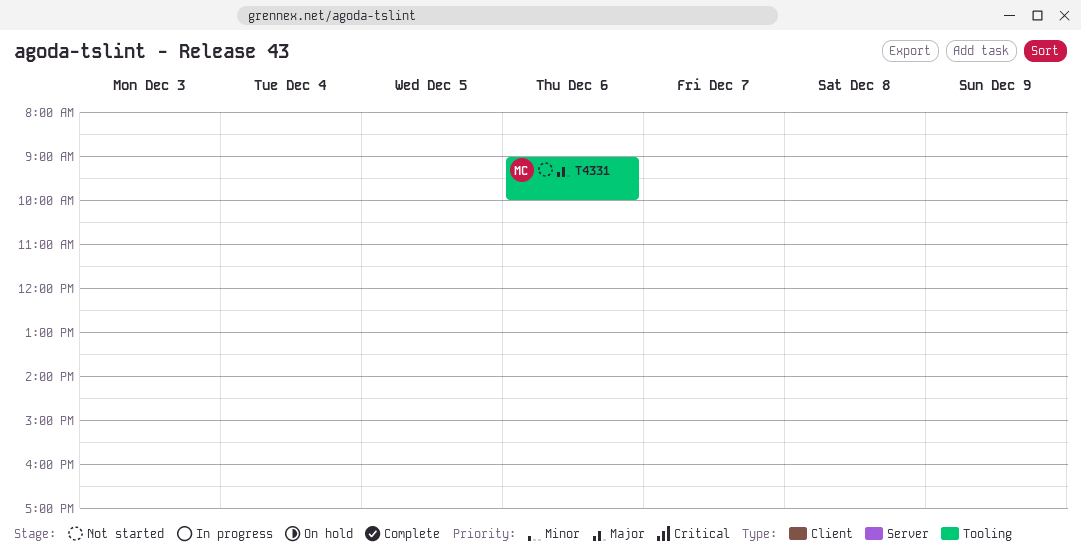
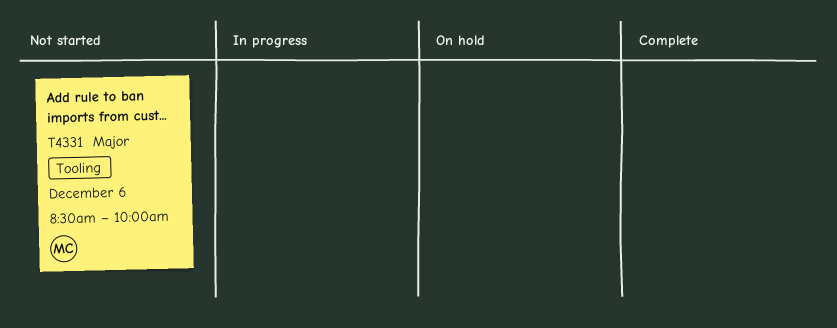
T4331, begins: 09:00 -> 08:30

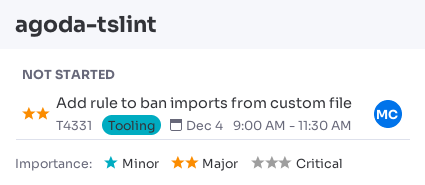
T4331, day: Dec 6 -> Dec 4
T4331, begins: 08:30 -> 09:00
T4331, ends: 10:00 -> 11:30

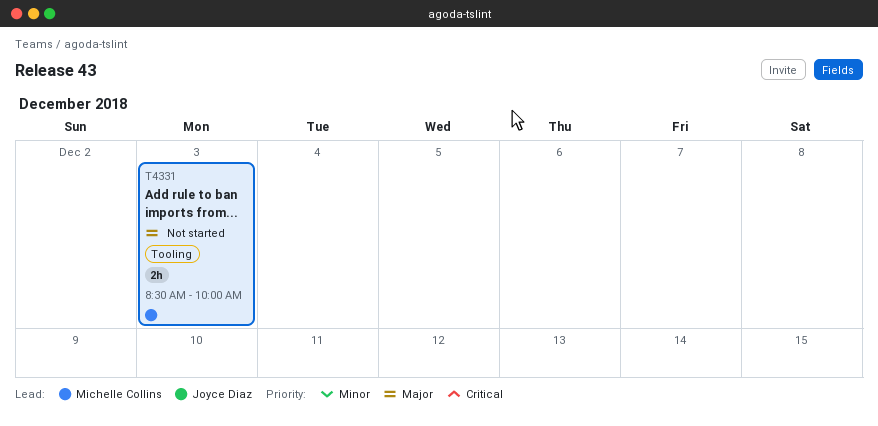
T4331, day: Dec 4 -> Dec 3
T4331, begins: 09:00 -> 08:30
T4331, ends: 11:30 -> 10:00

